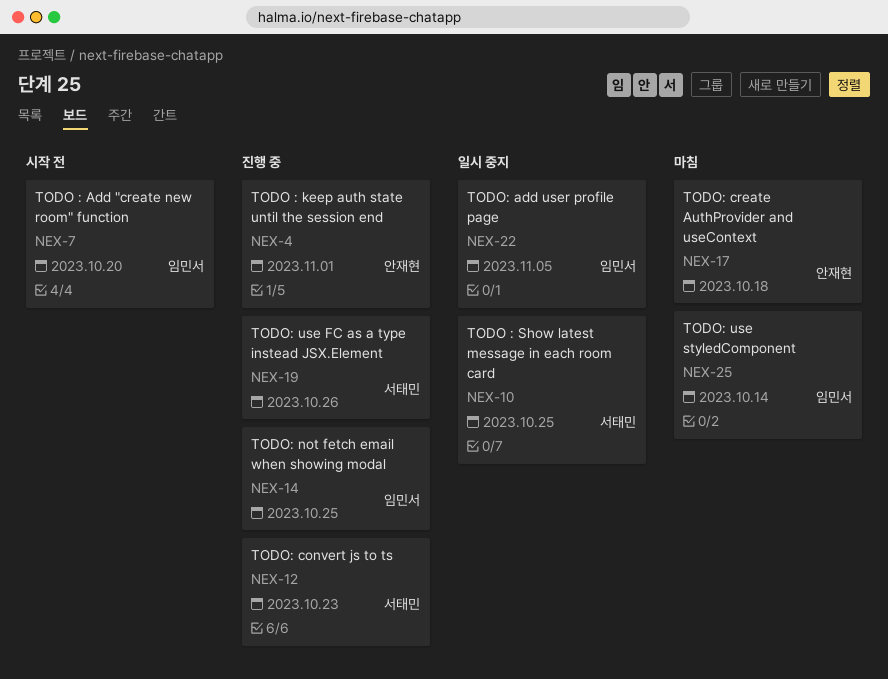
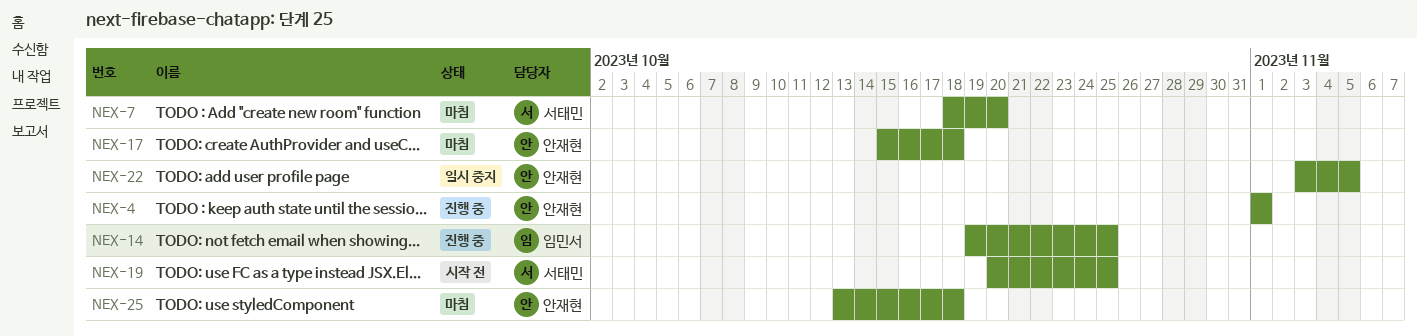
NEX-7, status: 시작 전 -> 마침
NEX-7, owner: 임민서 -> 서태민
NEX-10: present -> none
NEX-12: present -> none
NEX-19, status: 진행 중 -> 시작 전
NEX-19, due: Oct 26 -> Oct 25
NEX-22, owner: 임민서 -> 안재현
NEX-25, owner: 임민서 -> 안재현
NEX-25, due: Oct 14 -> Oct 18

